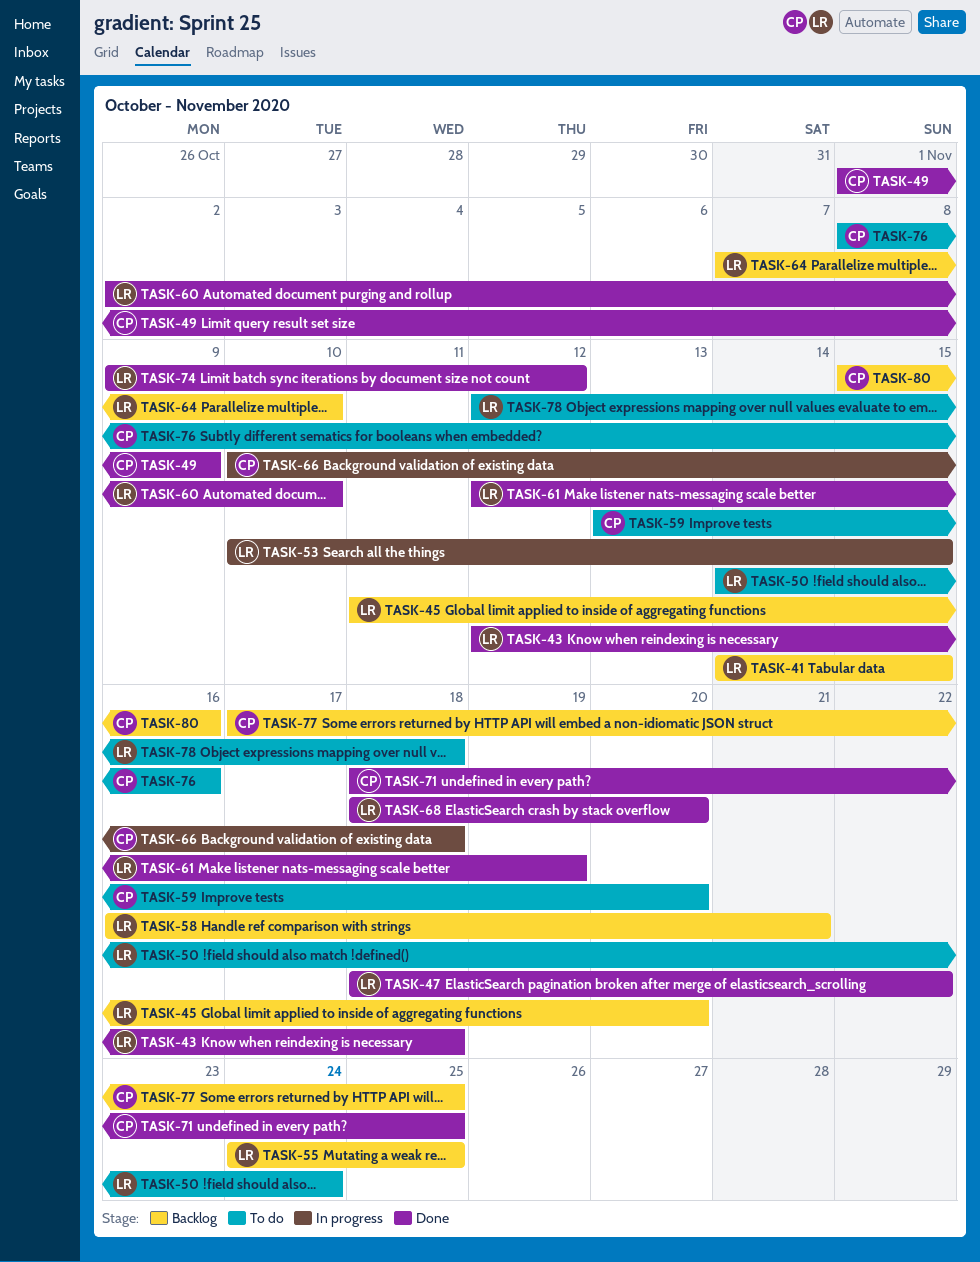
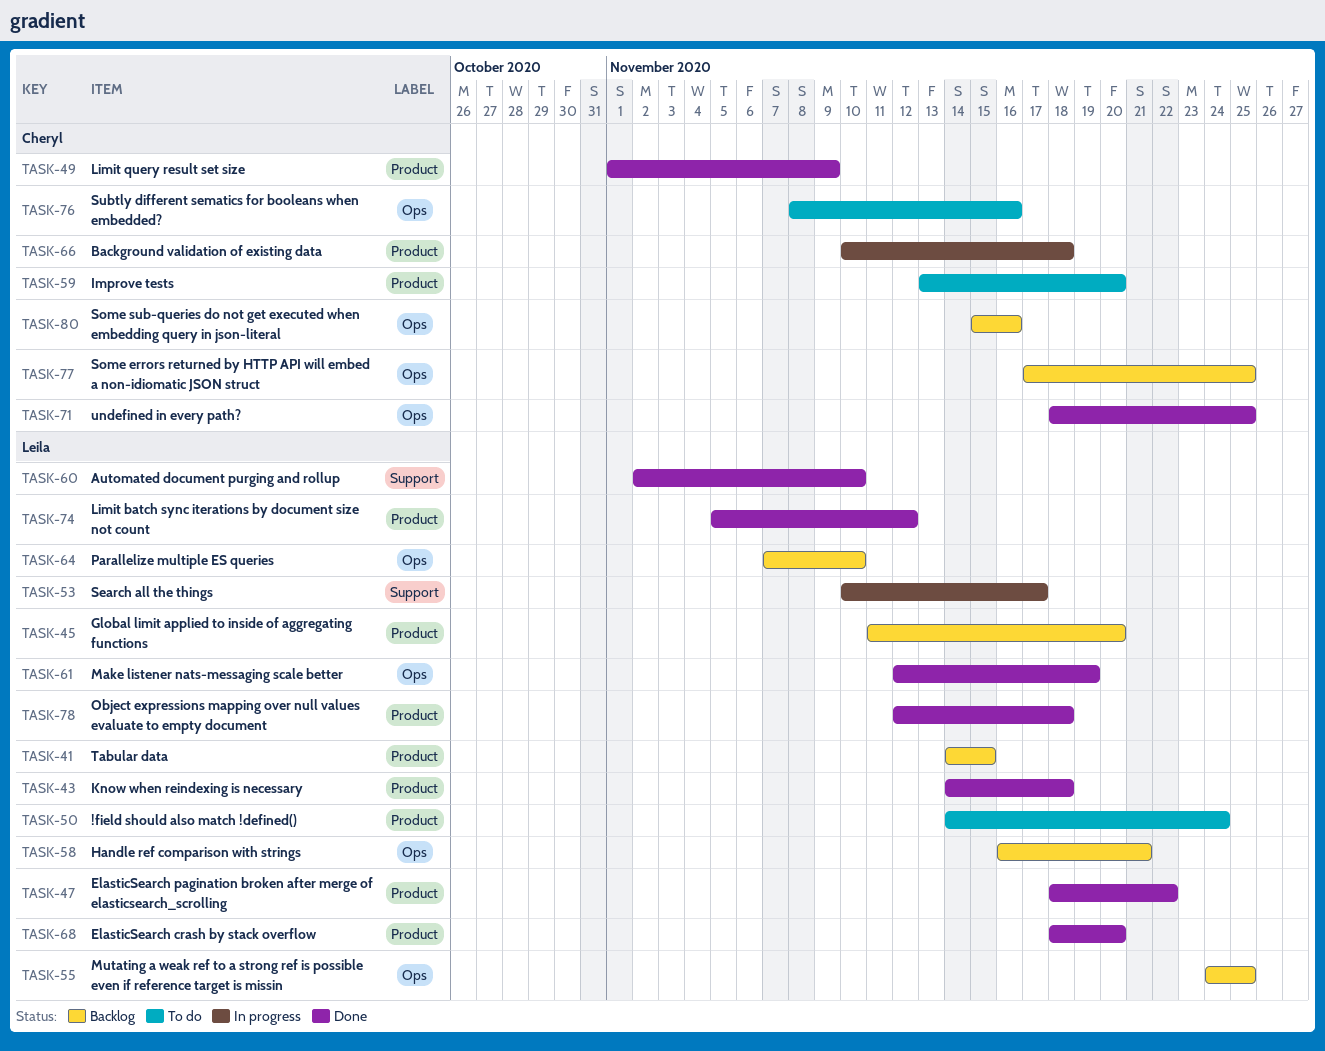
TASK-43, start: Nov 12 -> Nov 14
TASK-53, due: Nov 15 -> Nov 17
TASK-74, start: Nov 9 -> Nov 5
TASK-78, status: To do -> Done

